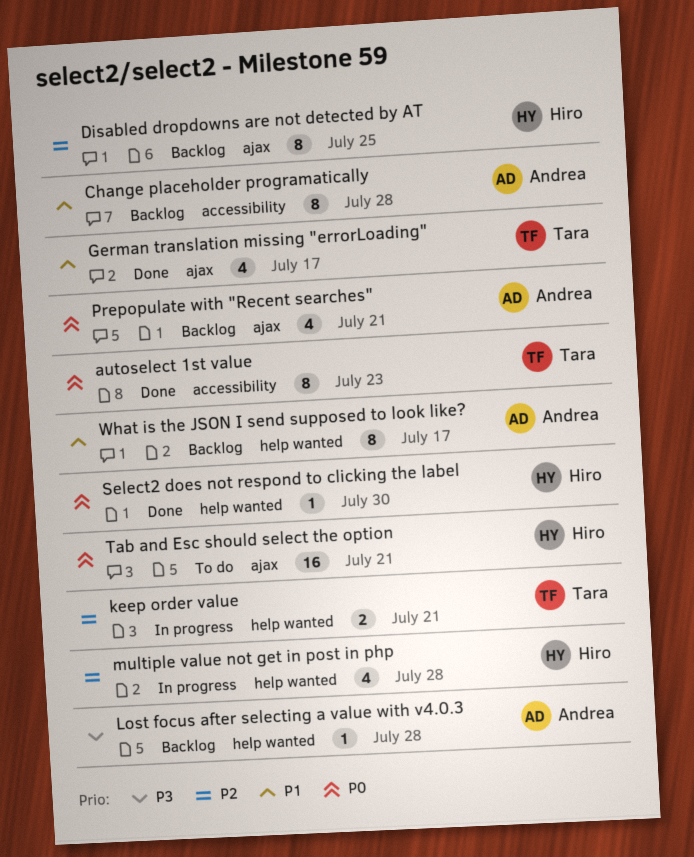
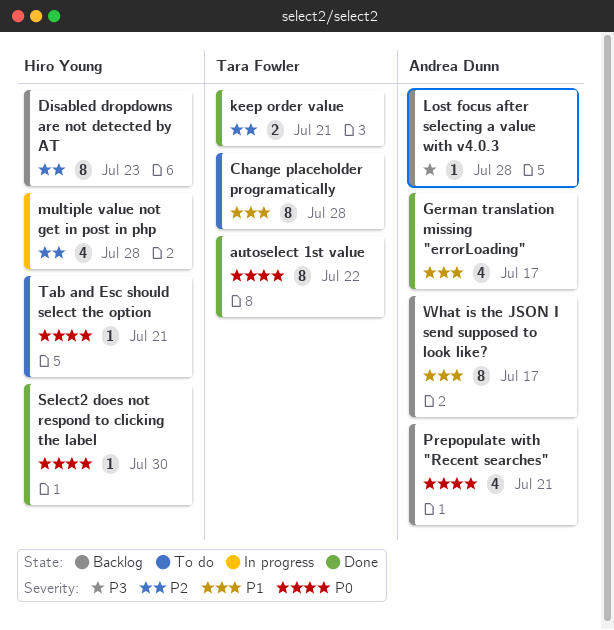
autoselect 1st value, due: Jul 23 -> Jul 22
Change placeholder programatically, status: Backlog -> To do
Change placeholder programatically, owner: Andrea Dunn -> Tara Fowler
Disabled dropdowns are not detected by AT, due: Jul 25 -> Jul 23
German translation missing "errorLoading", owner: Tara Fowler -> Andrea Dunn
keep order value, status: In progress -> Done
Tab and Esc should select the option, estimate: 16 -> 1

